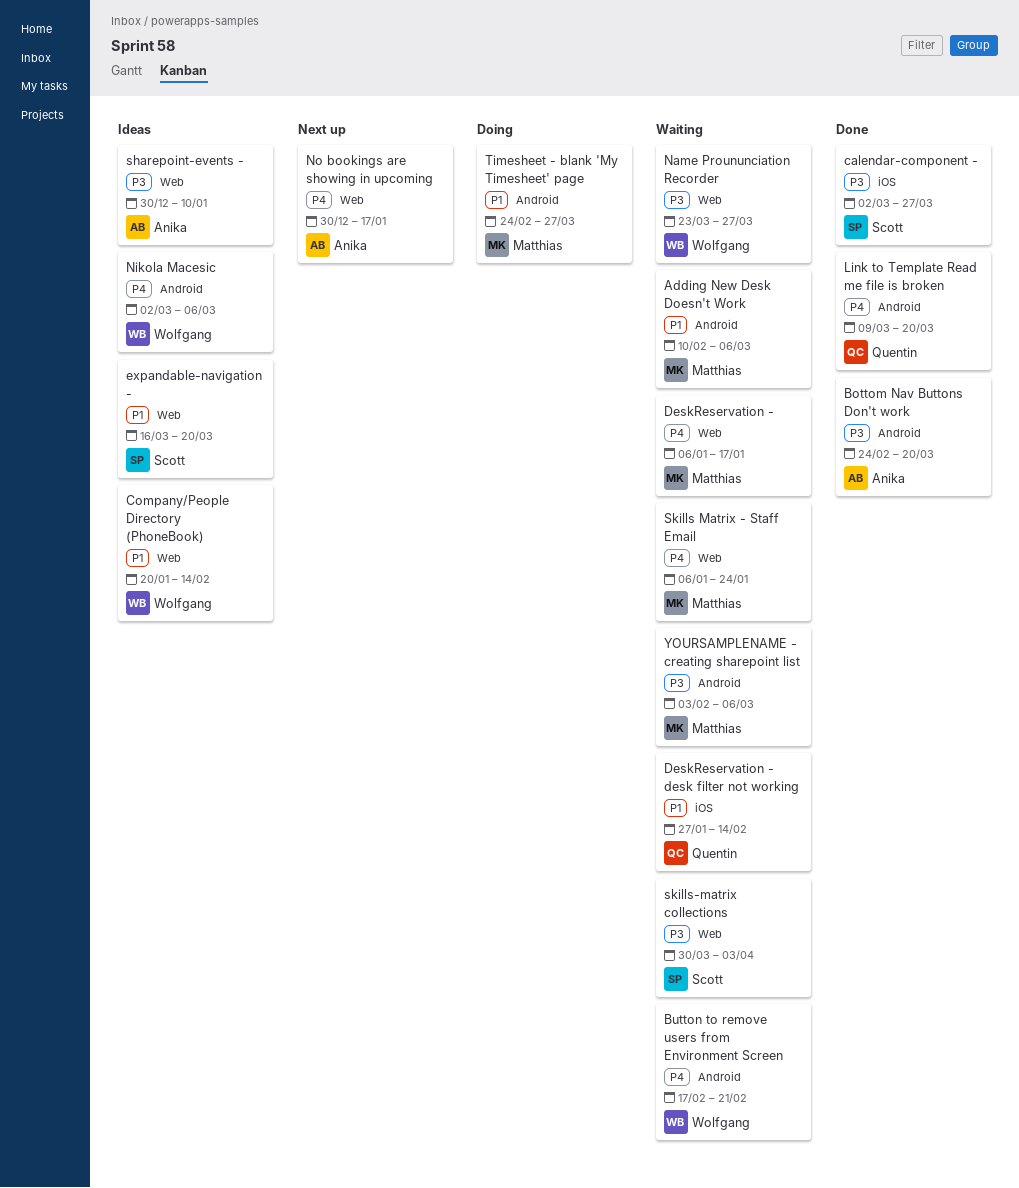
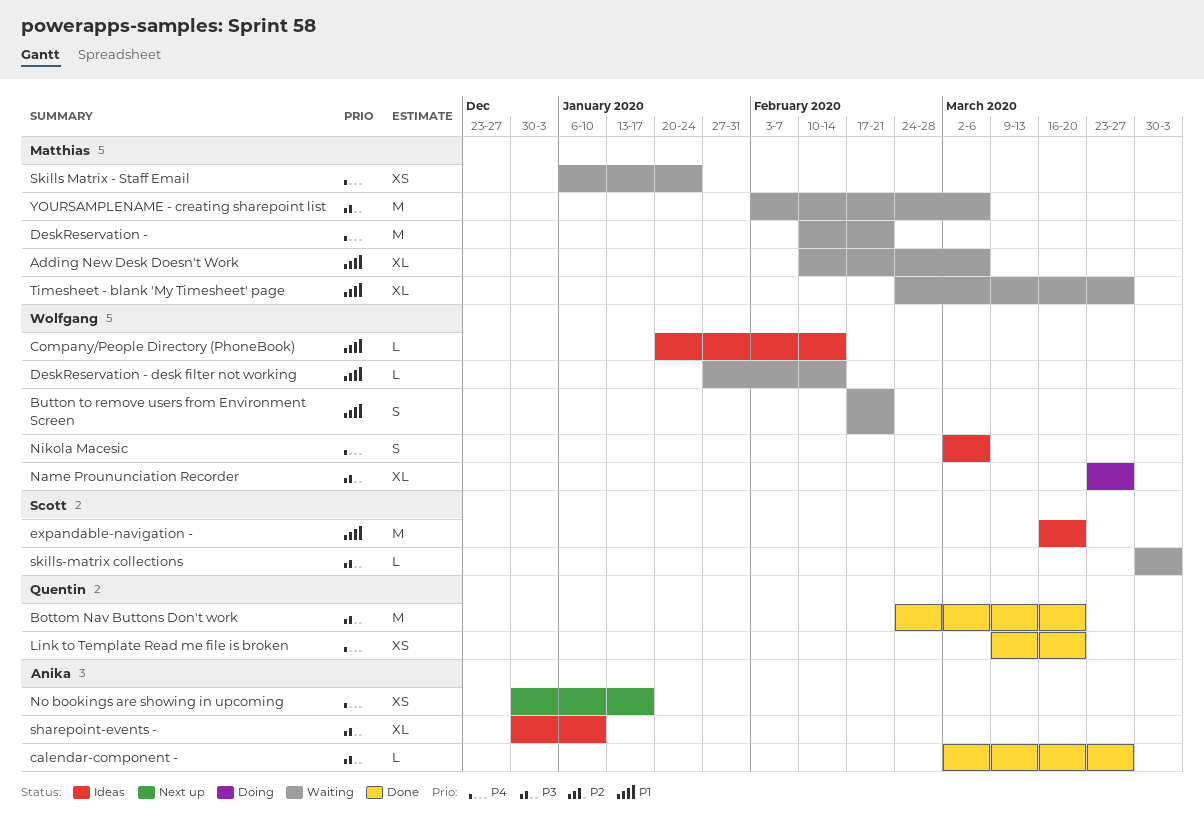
Bottom Nav Buttons Don't work, owner: Anika -> Quentin
Button to remove users from Environment Screen, priority: P4 -> P1
calendar-component -, owner: Scott -> Anika
DeskReservation -, start: Jan 6 -> Feb 10
DeskReservation -, due: Jan 17 -> Feb 21
DeskReservation - desk filter not working, owner: Quentin -> Wolfgang
Name Proununciation Recorder, status: Waiting -> Doing
Timesheet - blank 'My Timesheet' page, status: Doing -> Waiting

